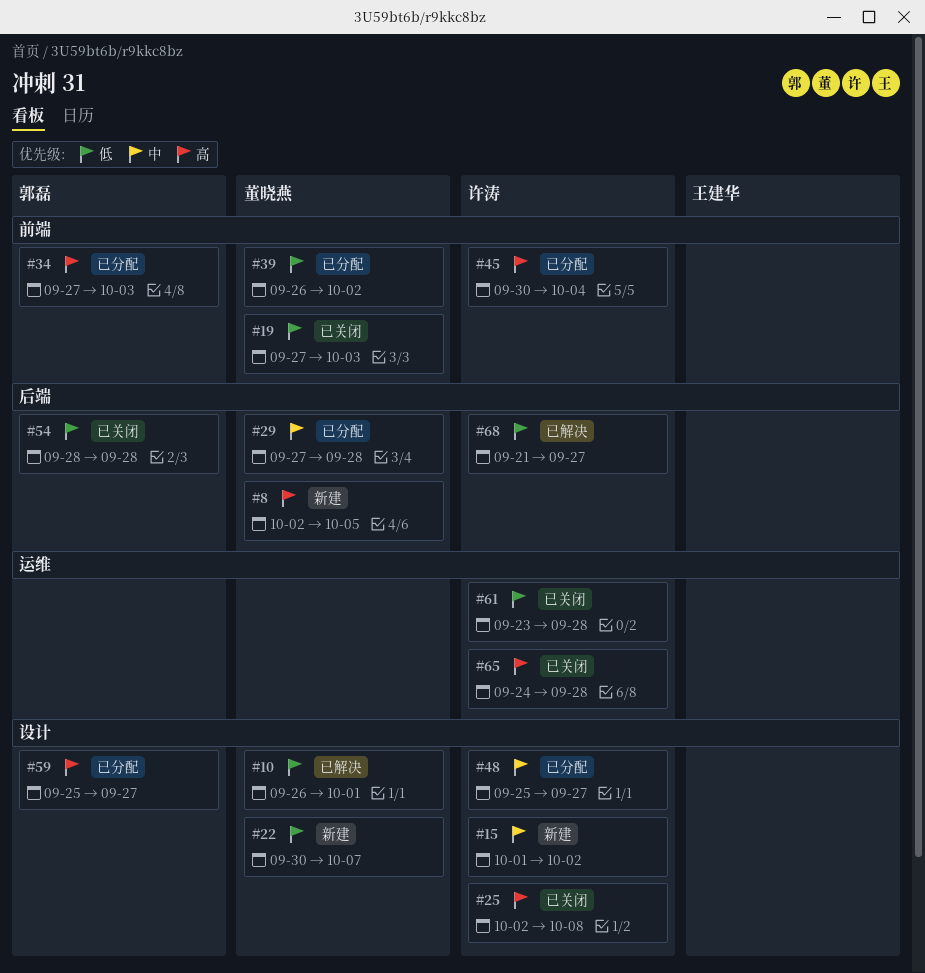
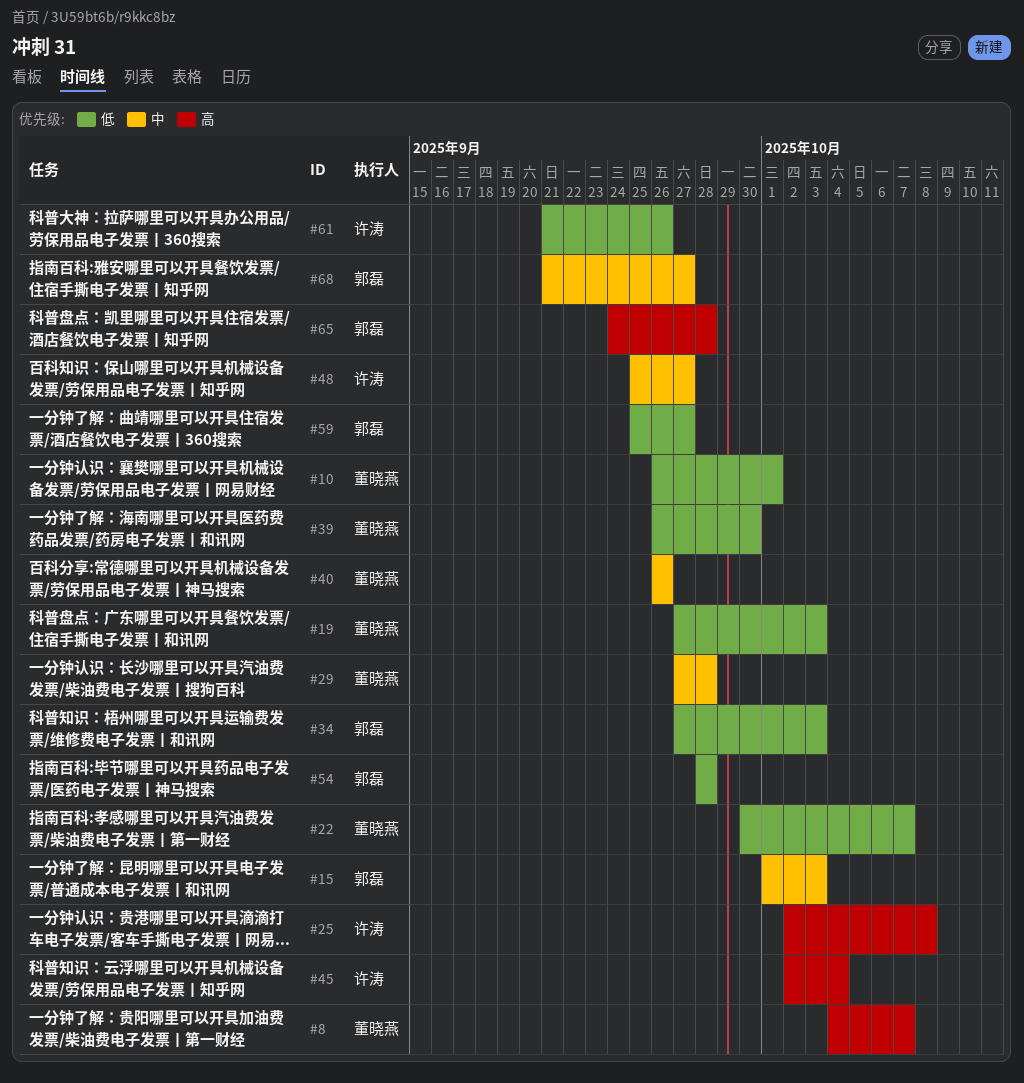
#8, start: Oct 2 -> Oct 4
#8, due: Oct 5 -> Oct 7
#15, owner: 许涛 -> 郭磊
#15, due: Oct 2 -> Oct 3
#34, priority: 高 -> 低
#39, due: Oct 2 -> Sep 30
#40: none -> present
#45, start: Sep 30 -> Oct 2
#59, priority: 高 -> 低
#61, start: Sep 23 -> Sep 21
#61, due: Sep 28 -> Sep 26
#65, owner: 许涛 -> 郭磊
#68, owner: 许涛 -> 郭磊
#68, priority: 低 -> 中

